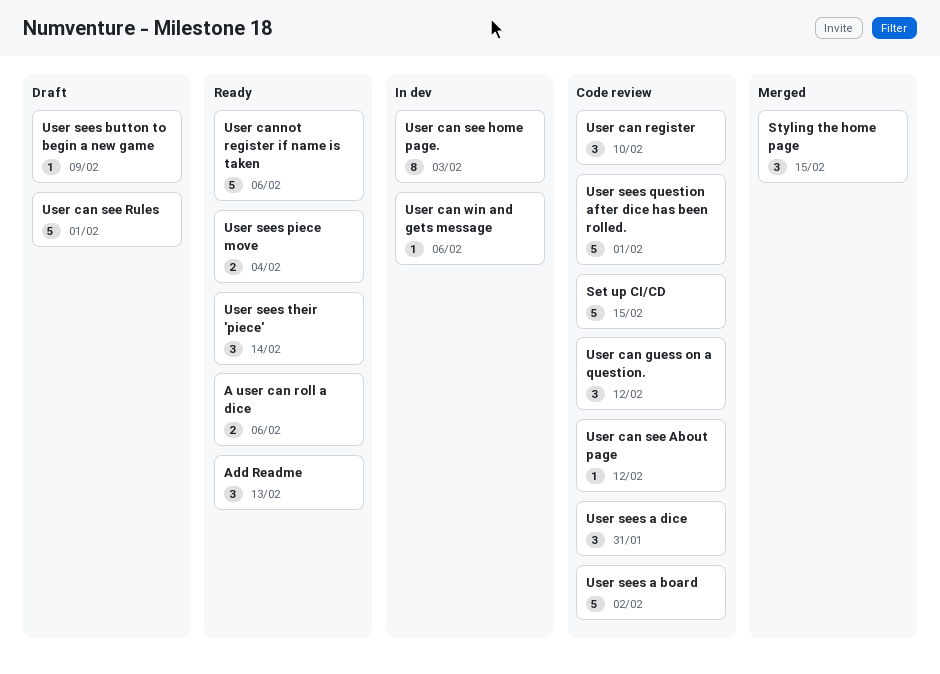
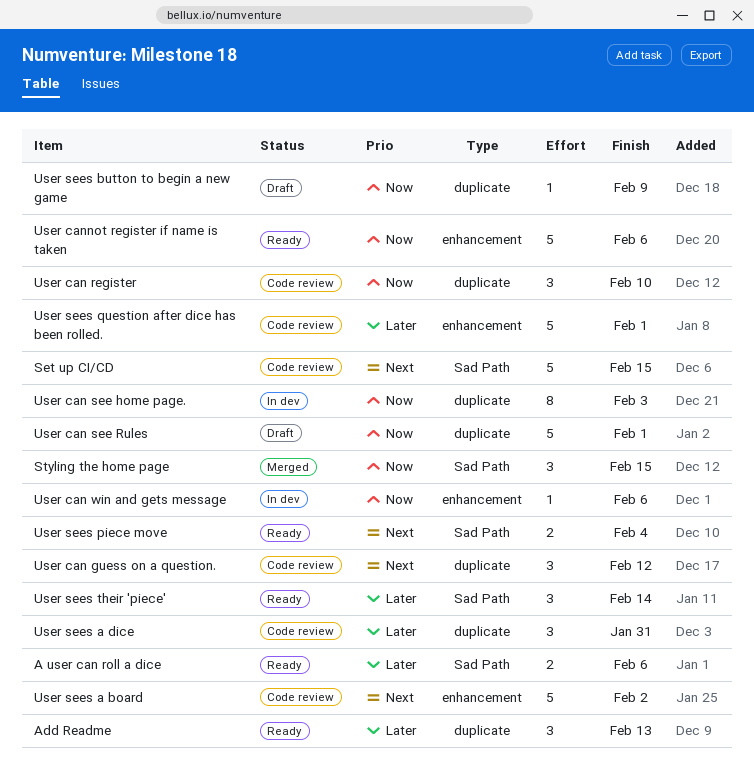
User can see About page: present -> none

